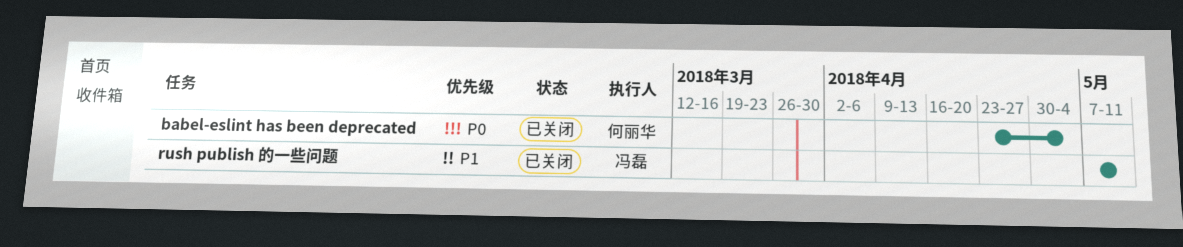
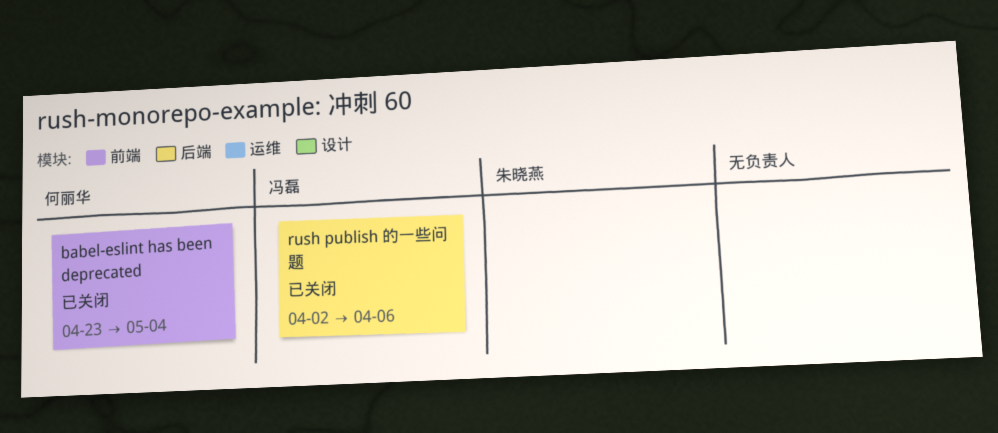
rush publish 的一些问题, start: May 7 -> Apr 2
rush publish 的一些问题, due: May 11 -> Apr 6

